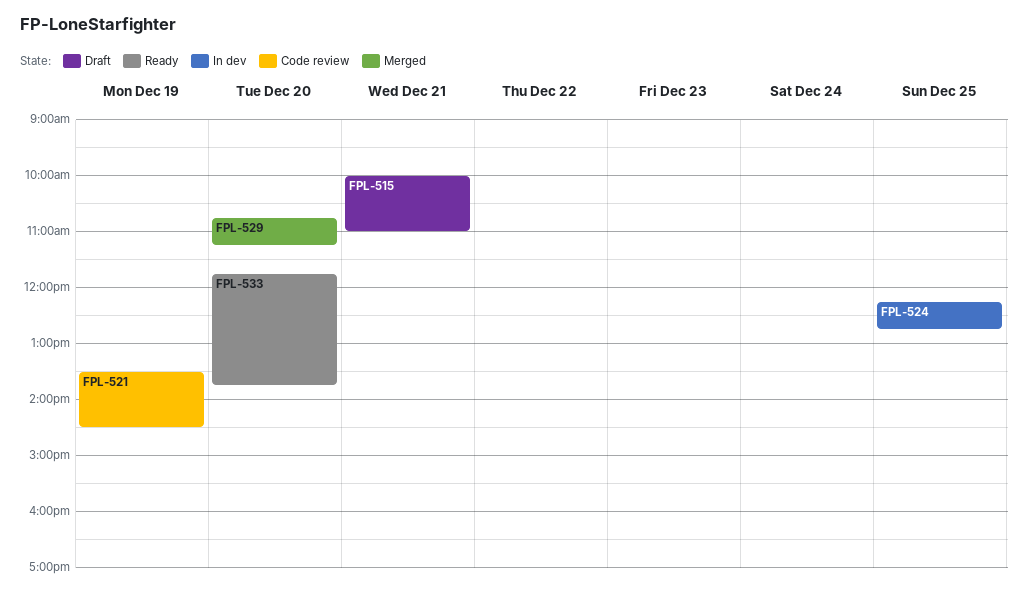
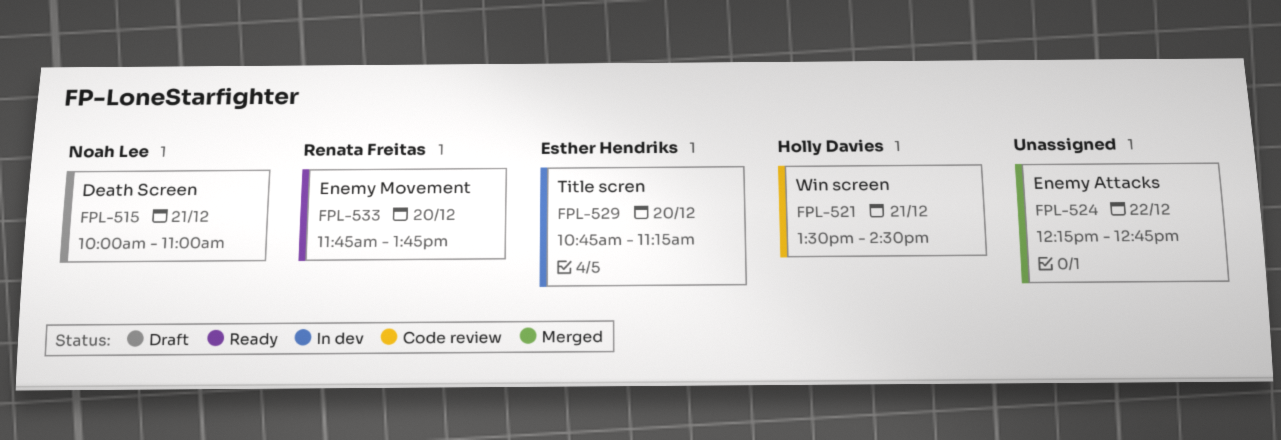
FPL-521, day: Dec 19 -> Dec 21
FPL-524, status: In dev -> Merged
FPL-524, day: Dec 25 -> Dec 22
FPL-529, status: Merged -> In dev

